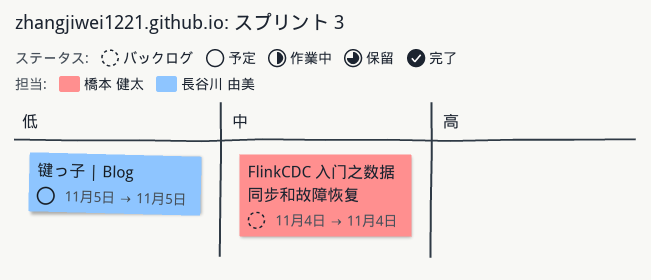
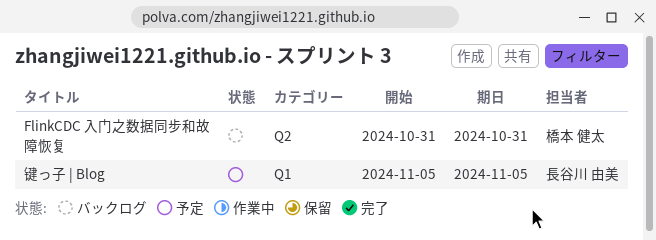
FlinkCDC 入门之数据同步和故障恢复, start: Nov 4 -> Oct 31
FlinkCDC 入门之数据同步和故障恢复, due: Nov 4 -> Oct 31

